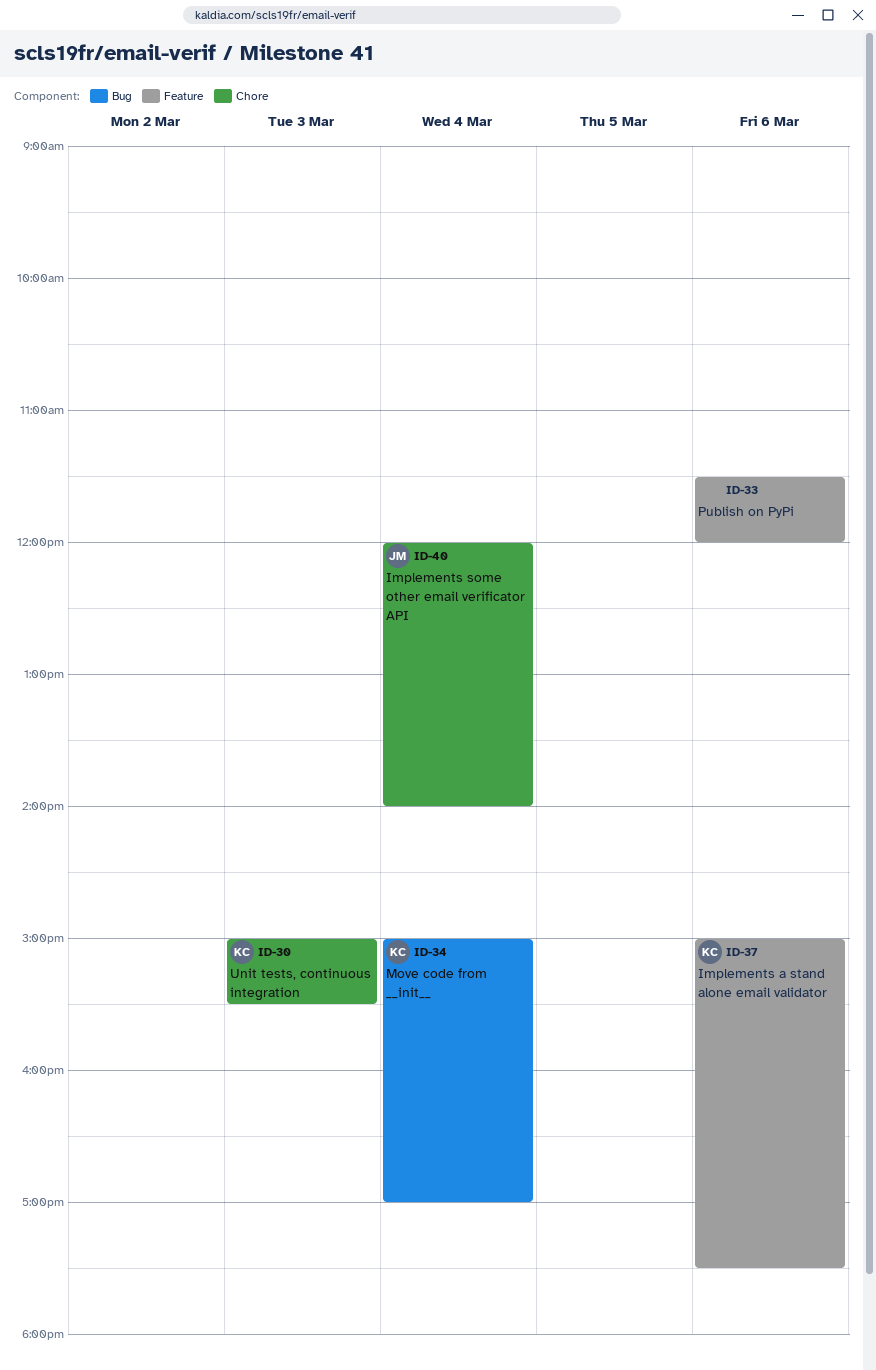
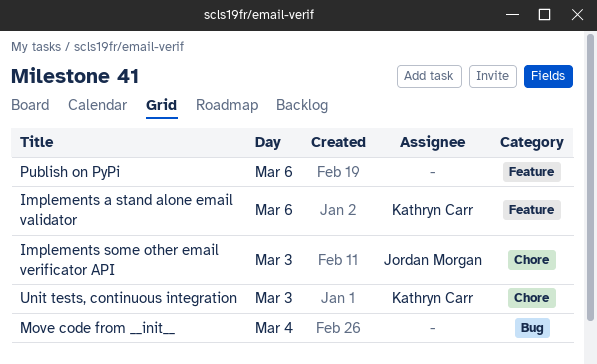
Implements some other email verificator API, day: Mar 4 -> Mar 3
Move code from __init__, owner: Kathryn Carr -> none

